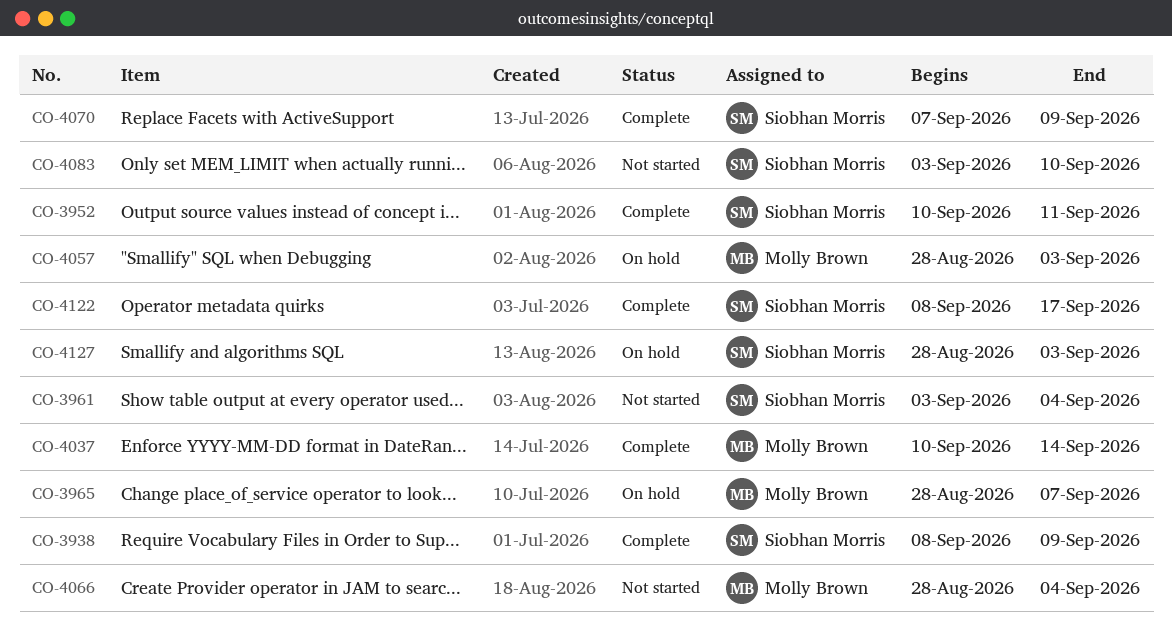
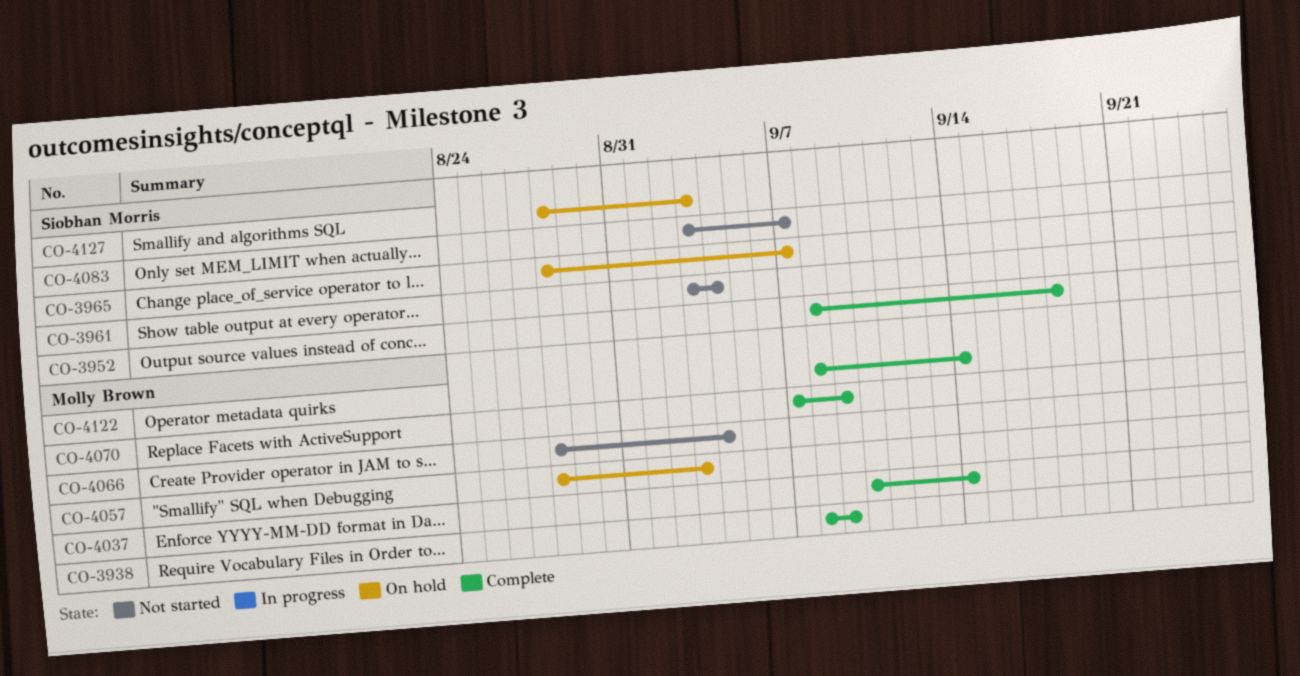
CO-3938, owner: Siobhan Morris -> Molly Brown
CO-3952, start: Sep 10 -> Sep 8
CO-3952, due: Sep 11 -> Sep 18
CO-3965, owner: Molly Brown -> Siobhan Morris
CO-4070, owner: Siobhan Morris -> Molly Brown
CO-4083, due: Sep 10 -> Sep 7
CO-4122, owner: Siobhan Morris -> Molly Brown
CO-4122, due: Sep 17 -> Sep 14

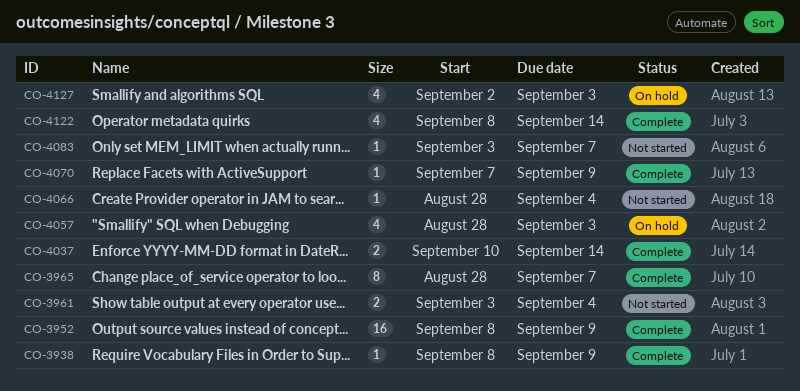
CO-3952, due: Sep 18 -> Sep 9
CO-3965, status: On hold -> Complete
CO-4127, start: Aug 28 -> Sep 2

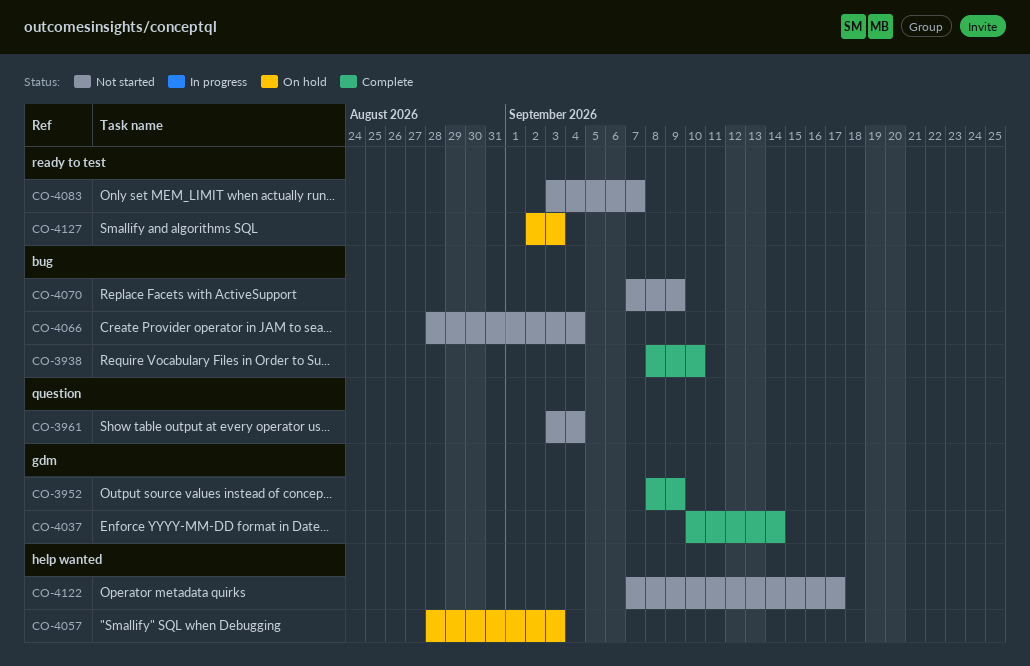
CO-3938, due: Sep 9 -> Sep 10
CO-3965: present -> none
CO-4070, status: Complete -> Not started
CO-4122, status: Complete -> Not started
CO-4122, start: Sep 8 -> Sep 7
CO-4122, due: Sep 14 -> Sep 17

